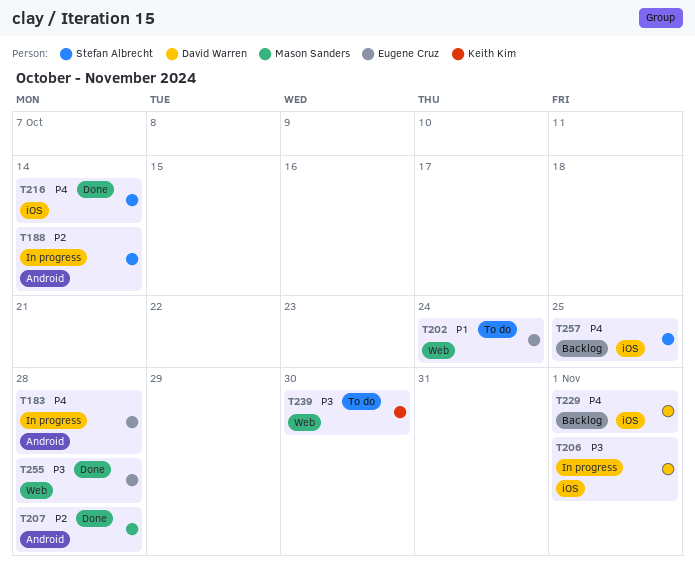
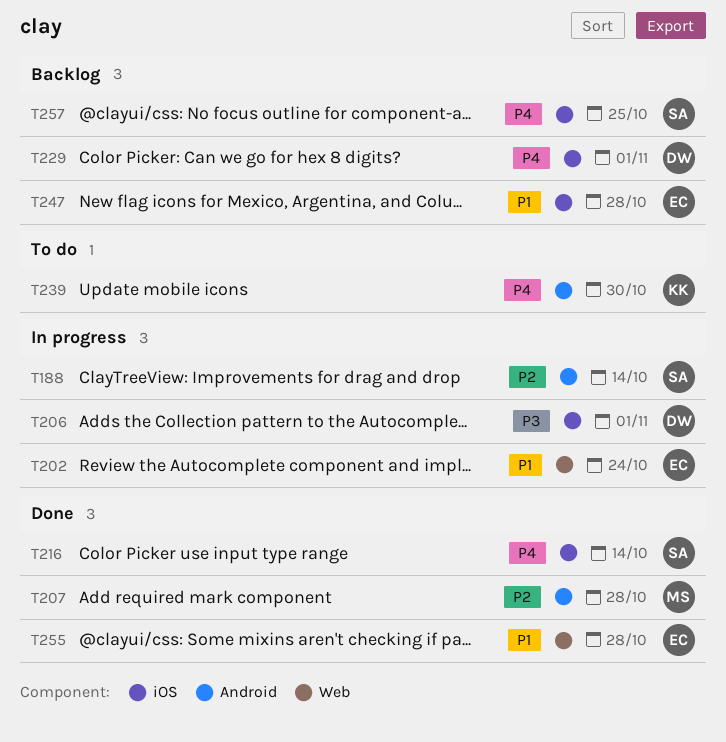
T183: present -> none
T202, status: To do -> In progress
T239, priority: P3 -> P4
T239, label: Web -> Android
T247: none -> present
T255, priority: P3 -> P1

